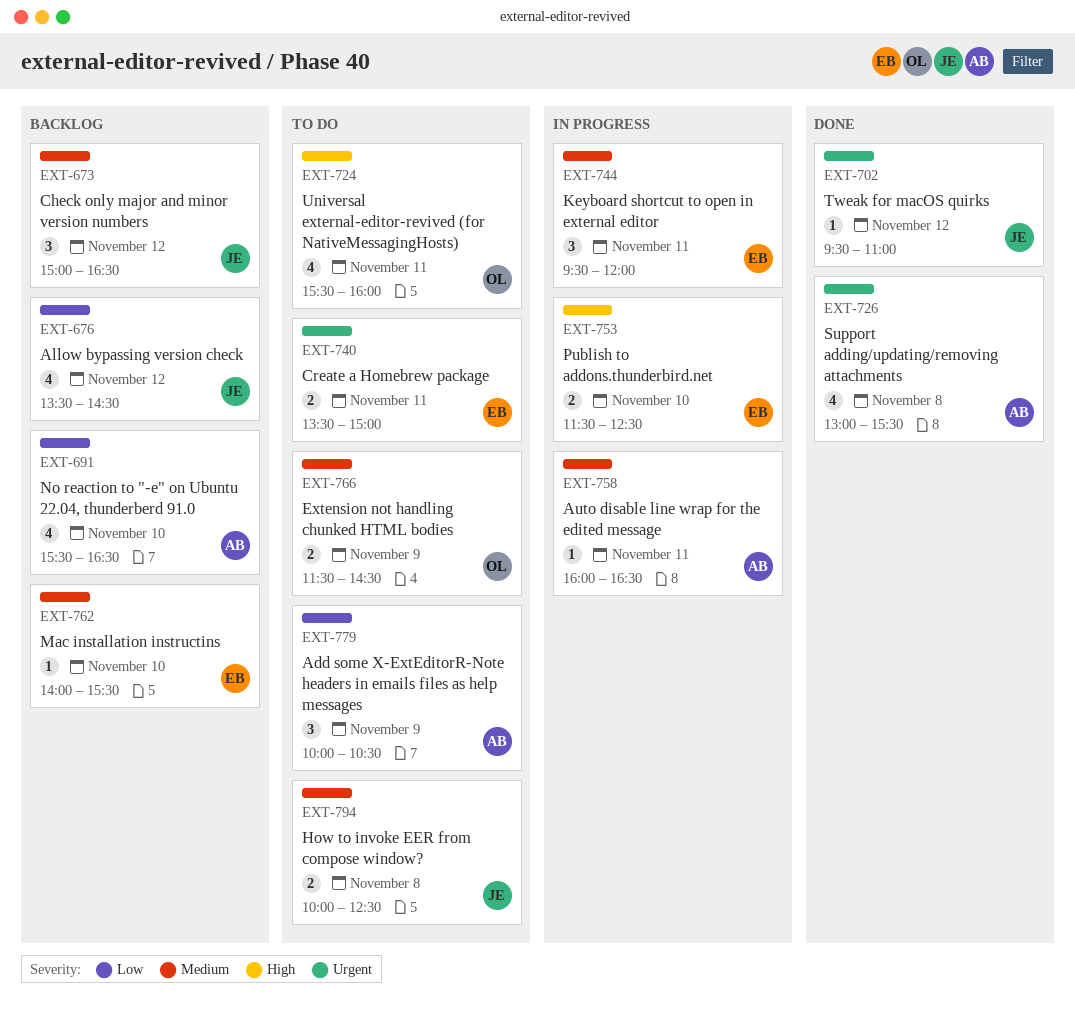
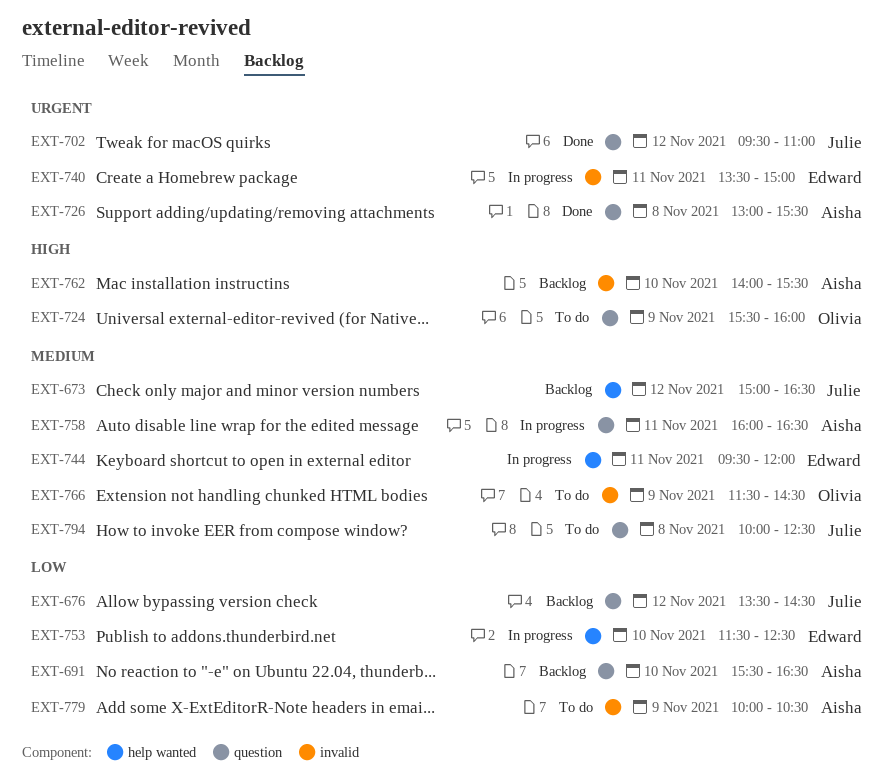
EXT-724, day: Nov 11 -> Nov 9
EXT-740, status: To do -> In progress
EXT-753, priority: High -> Low
EXT-762, owner: Edward -> Aisha
EXT-762, priority: Medium -> High

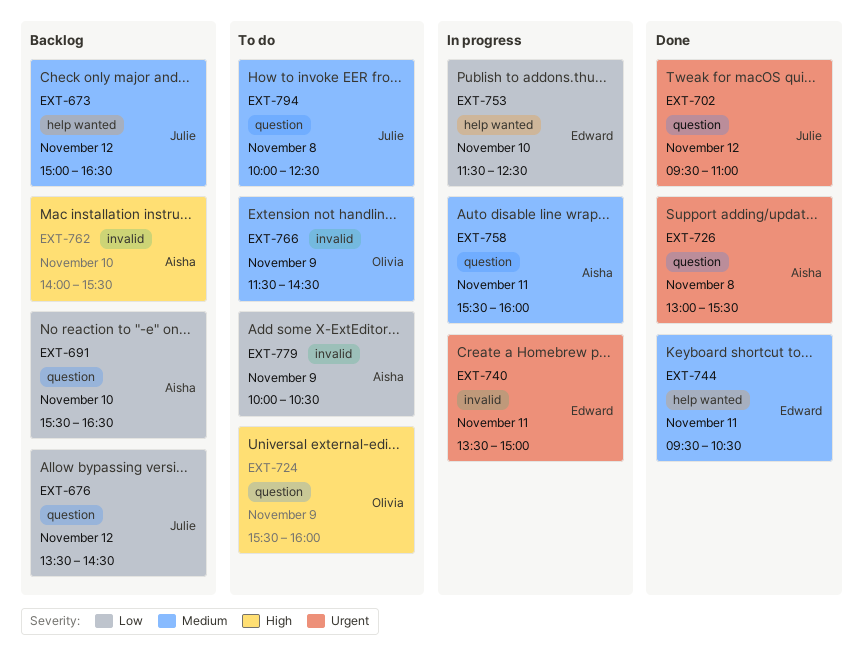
EXT-744, status: In progress -> Done
EXT-744, ends: 12:00 -> 10:30
EXT-758, begins: 16:00 -> 15:30
EXT-758, ends: 16:30 -> 16:00

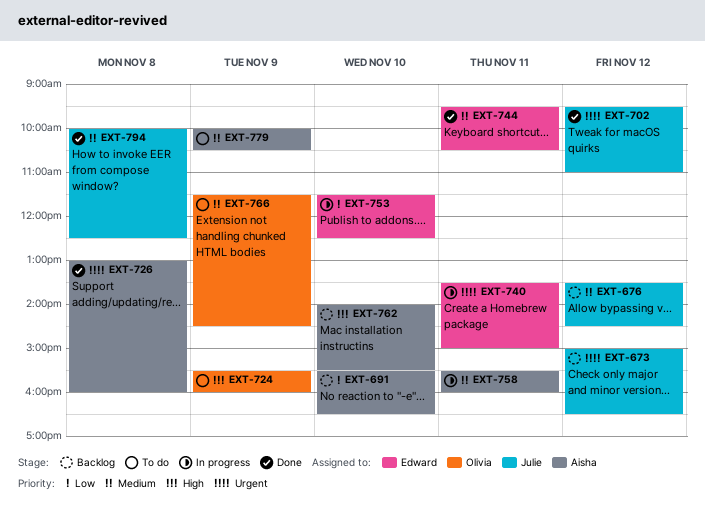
EXT-673, priority: Medium -> Urgent
EXT-676, priority: Low -> Medium
EXT-726, ends: 15:30 -> 16:00
EXT-779, priority: Low -> Medium
EXT-794, status: To do -> Done

